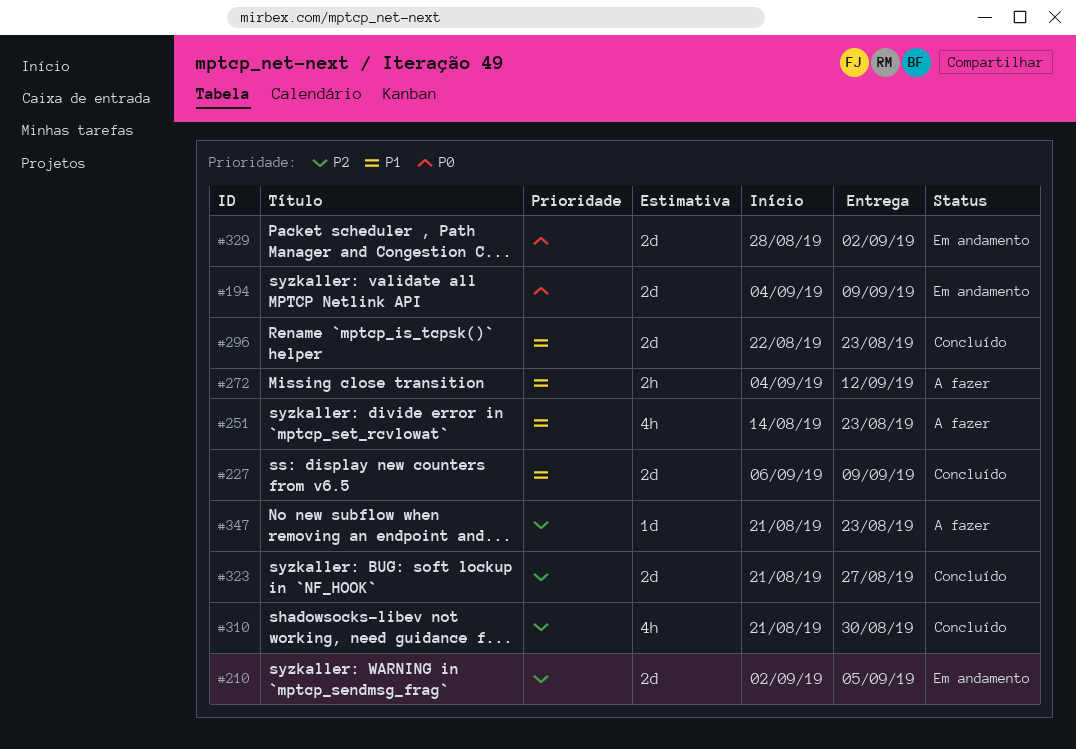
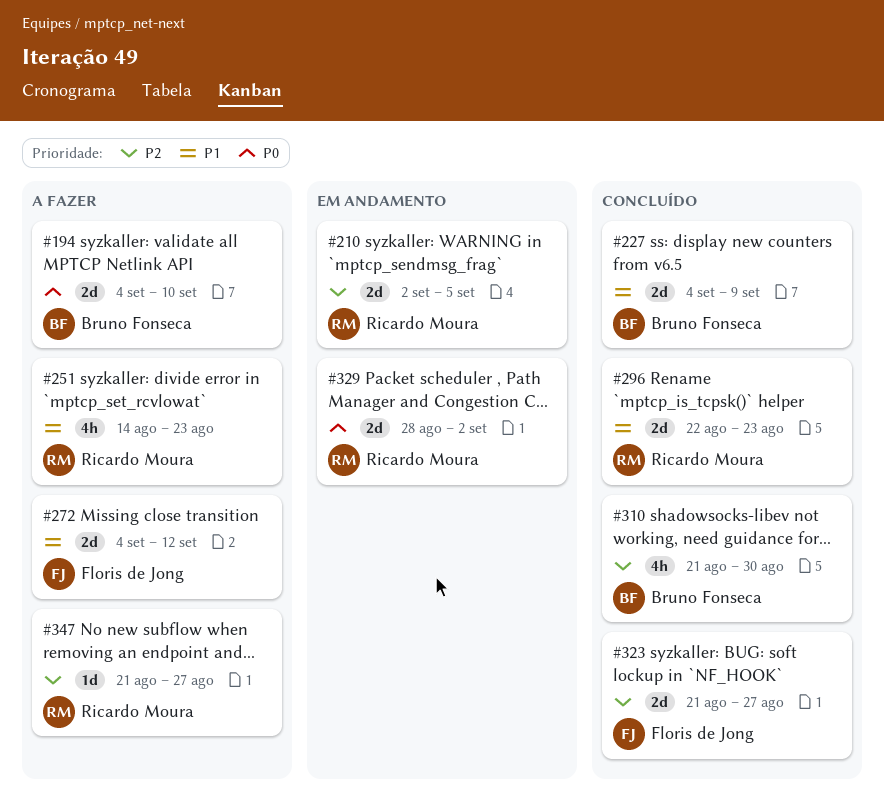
#194, status: Em andamento -> A fazer
#194, due: Sep 9 -> Sep 10
#227, start: Sep 6 -> Sep 4
#272, estimate: 2h -> 2d
#347, due: Aug 23 -> Aug 27

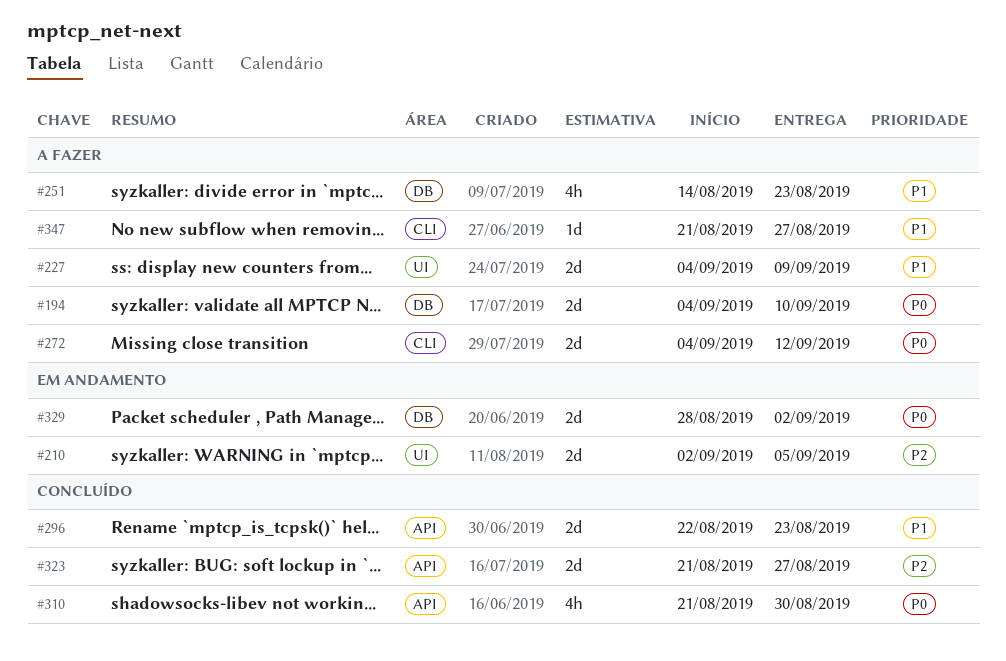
#227, status: Concluído -> A fazer
#272, priority: P1 -> P0
#310, priority: P2 -> P0
#347, priority: P2 -> P1

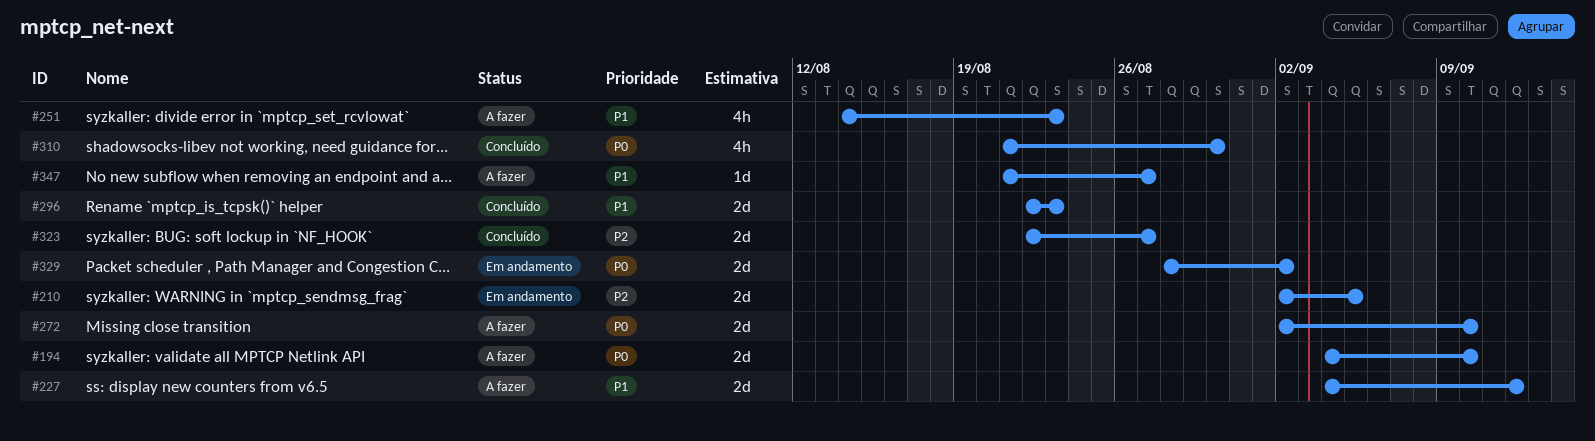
#227, due: Sep 9 -> Sep 12
#272, start: Sep 4 -> Sep 2
#272, due: Sep 12 -> Sep 10
#323, start: Aug 21 -> Aug 22

